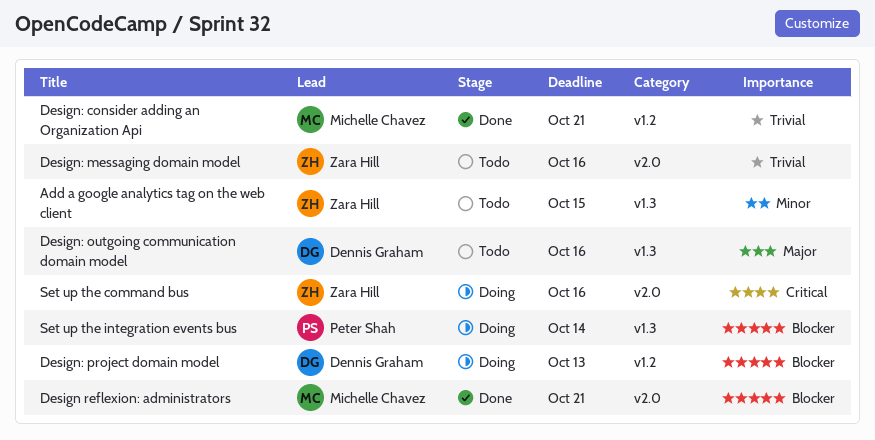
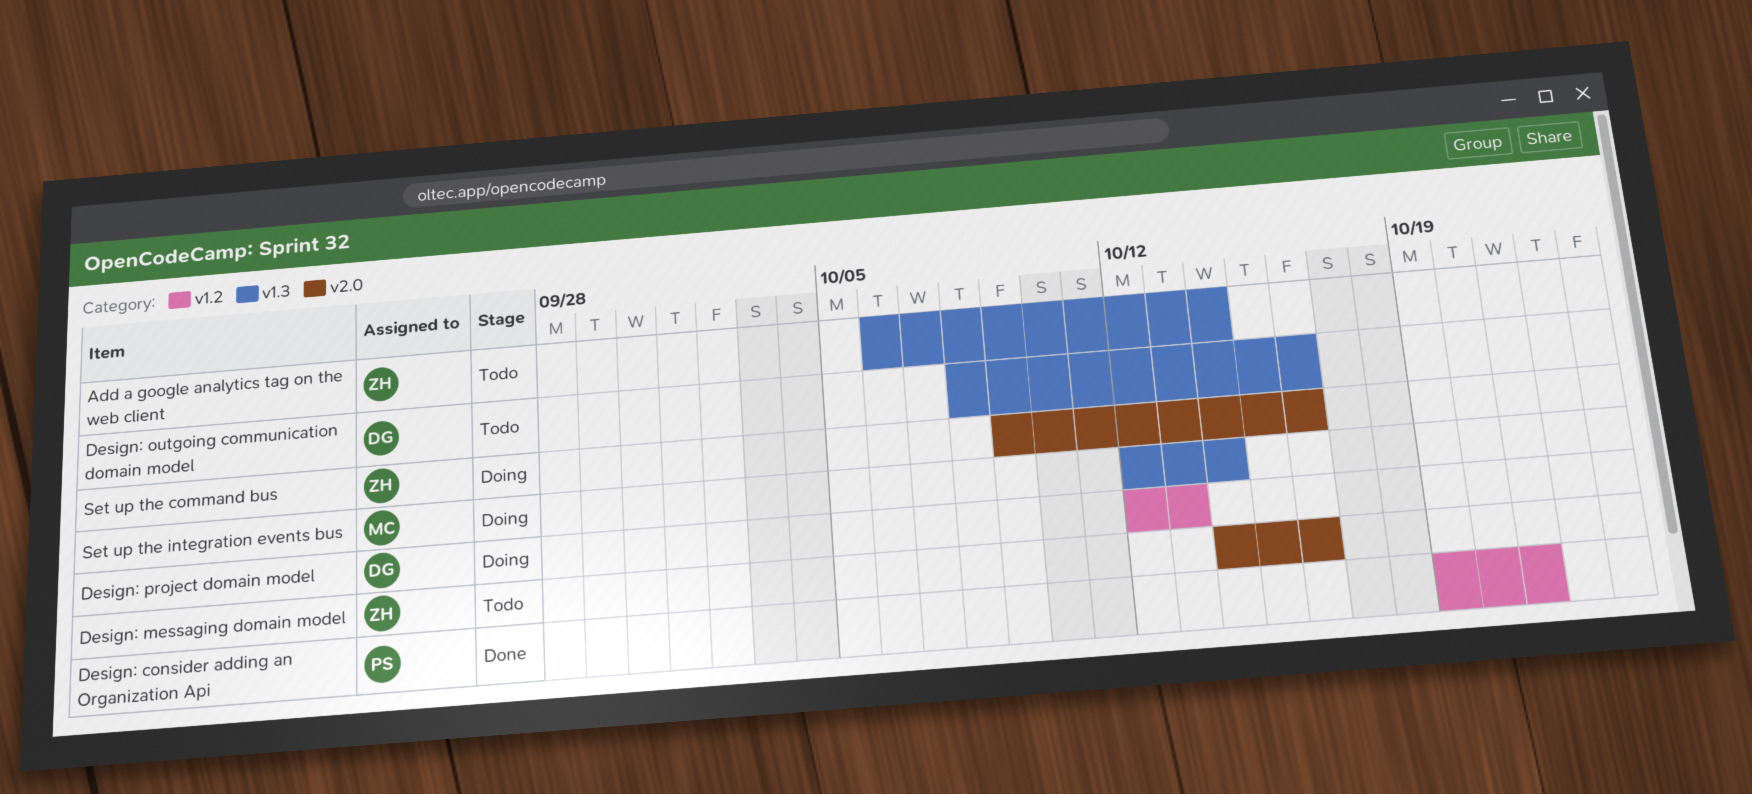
Add a google analytics tag on the web client, due: Oct 15 -> Oct 14
Design reflexion: administrators: present -> none
Design: consider adding an Organization Api, owner: Michelle Chavez -> Peter Shah
Set up the integration events bus, owner: Peter Shah -> Michelle Chavez

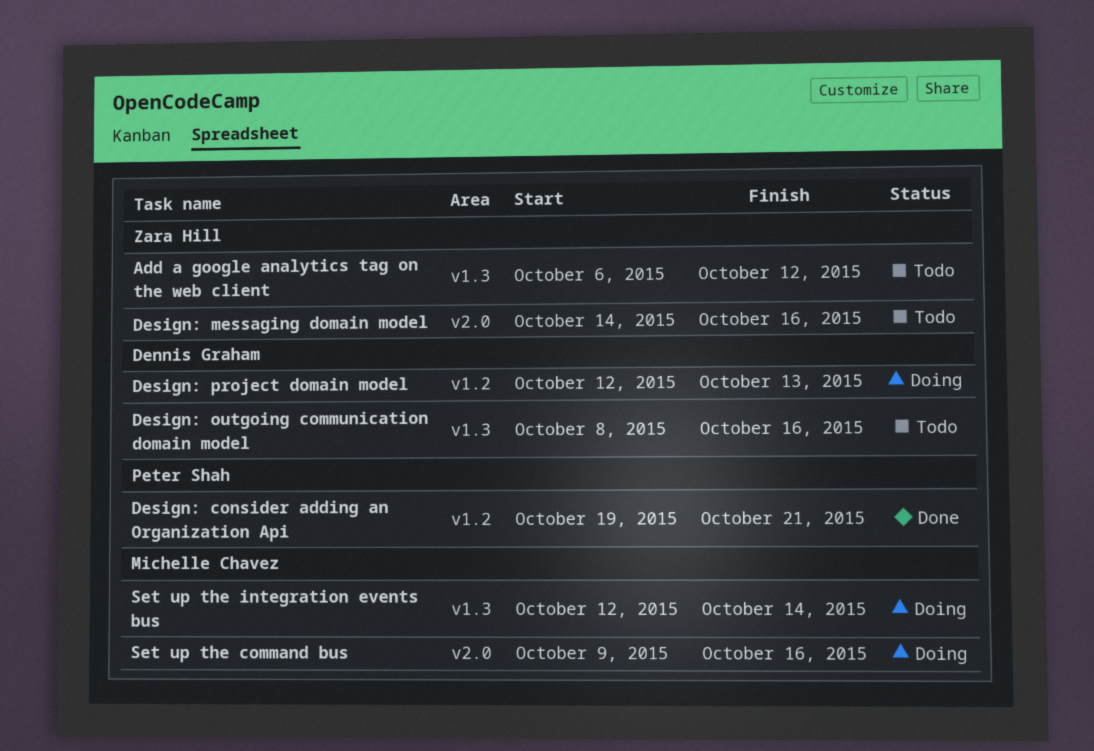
Add a google analytics tag on the web client, due: Oct 14 -> Oct 12
Set up the command bus, owner: Zara Hill -> Michelle Chavez

